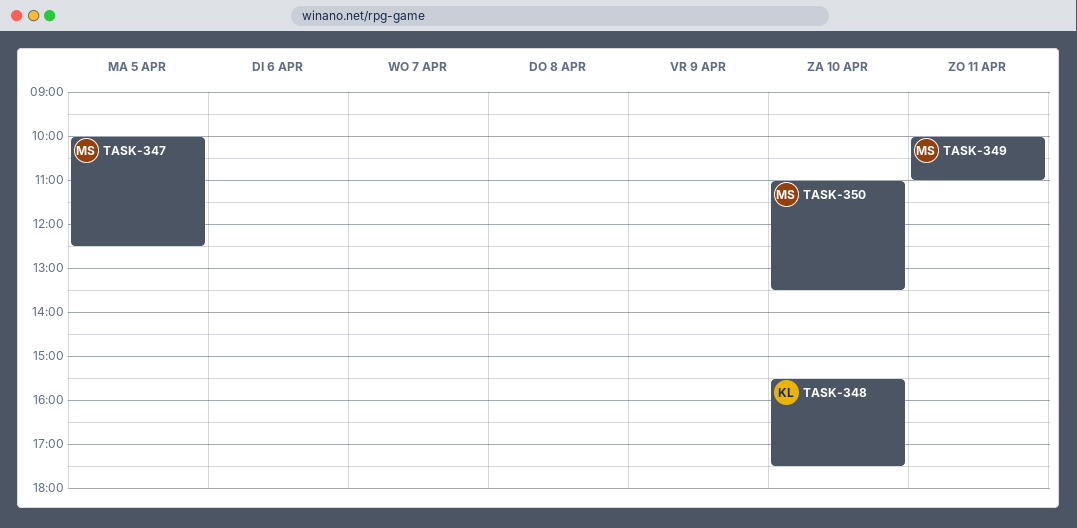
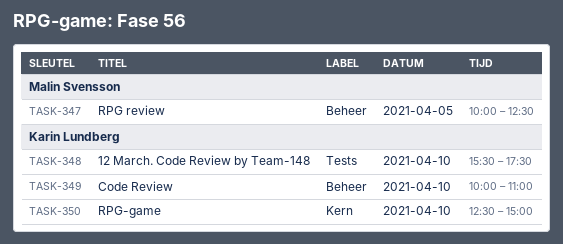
TASK-349, owner: Malin Svensson -> Karin Lundberg
TASK-349, day: Apr 11 -> Apr 10
TASK-350, owner: Malin Svensson -> Karin Lundberg
TASK-350, begins: 11:00 -> 12:30
TASK-350, ends: 13:30 -> 15:00

